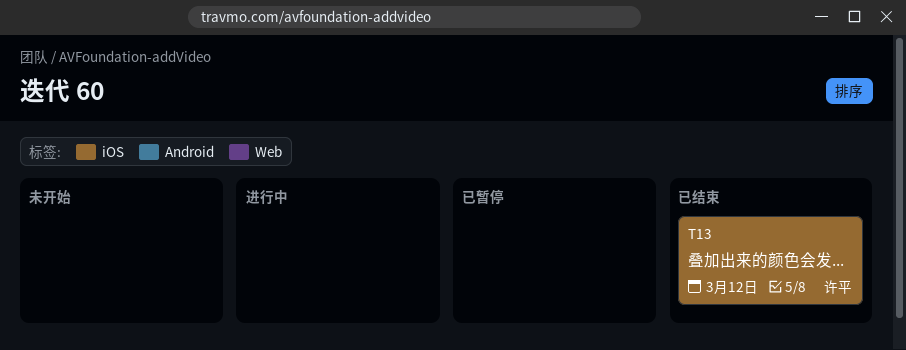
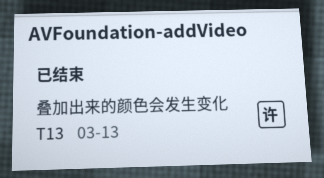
T13, due: Mar 12 -> Mar 13

